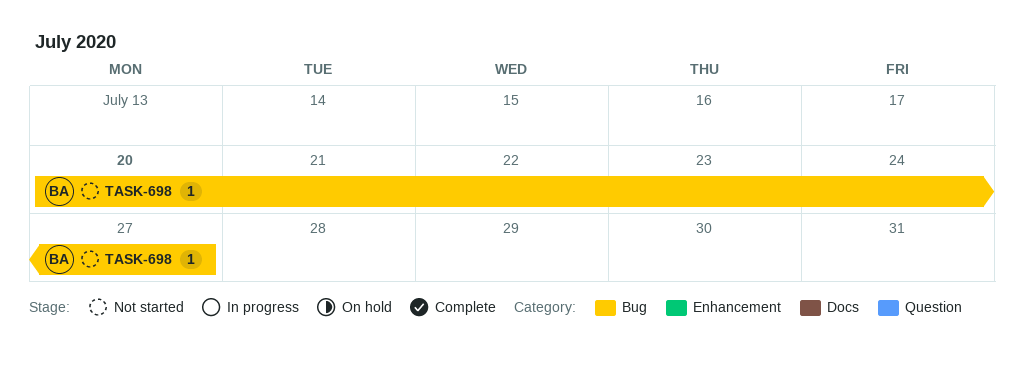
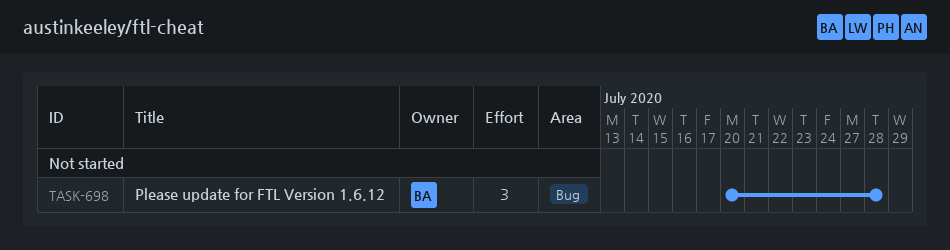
TASK-698, estimate: 1 -> 3
TASK-698, due: Jul 27 -> Jul 28

